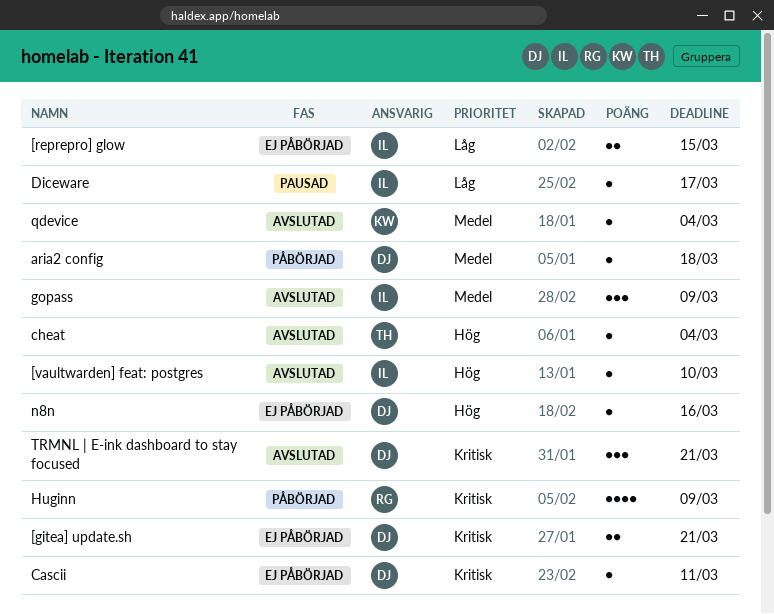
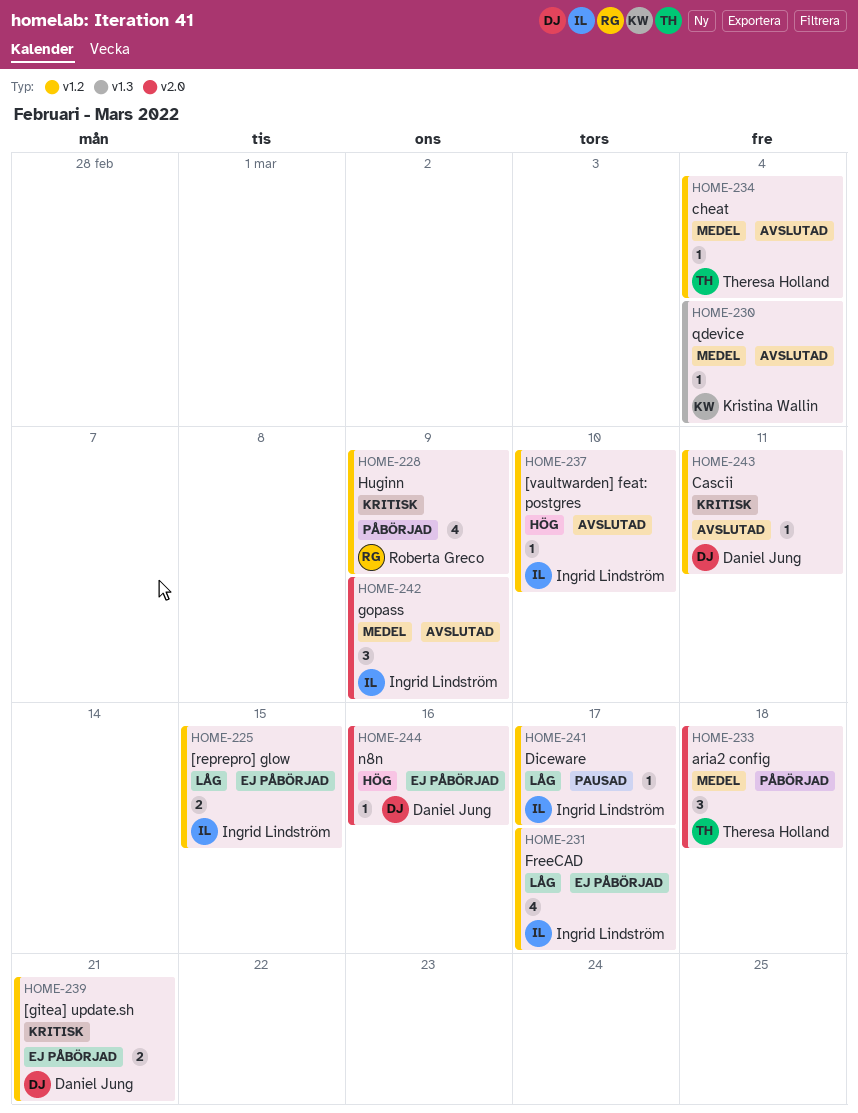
aria2 config, owner: Daniel Jung -> Theresa Holland
aria2 config, estimate: 1 -> 3
Cascii, status: Ej påbörjad -> Avslutad
cheat, priority: Hög -> Medel
FreeCAD: none -> present
TRMNL | E-ink dashboard to stay focused: present -> none

